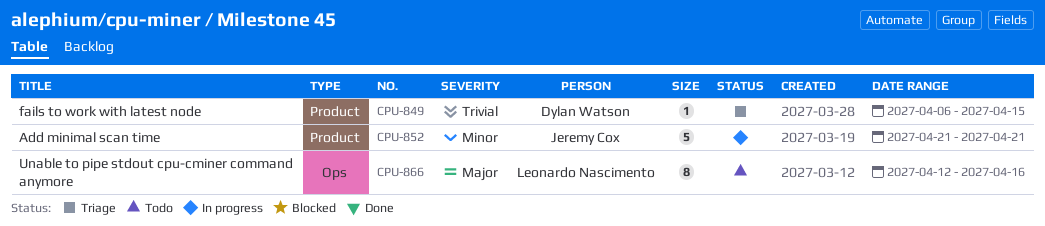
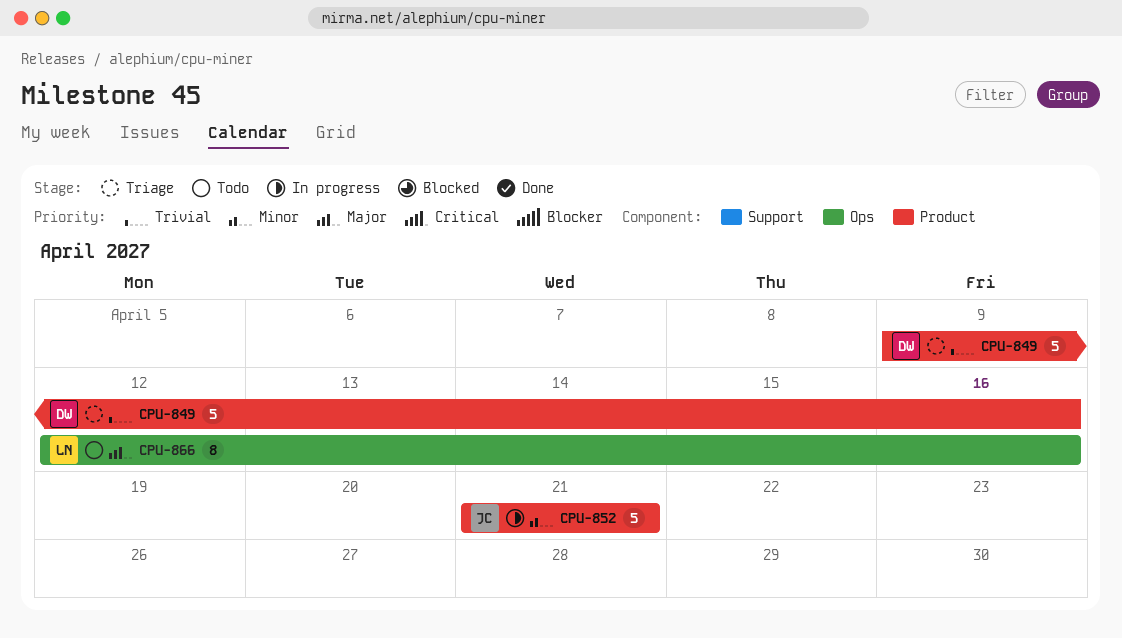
CPU-849, estimate: 1 -> 5
CPU-849, start: Apr 6 -> Apr 9
CPU-849, due: Apr 15 -> Apr 16

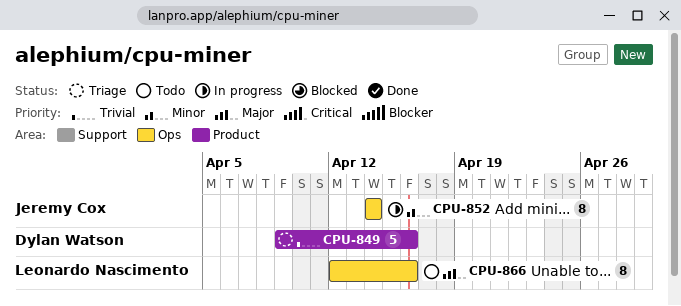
CPU-852, label: Product -> Ops
CPU-852, estimate: 5 -> 8
CPU-852, start: Apr 21 -> Apr 14
CPU-852, due: Apr 21 -> Apr 14

